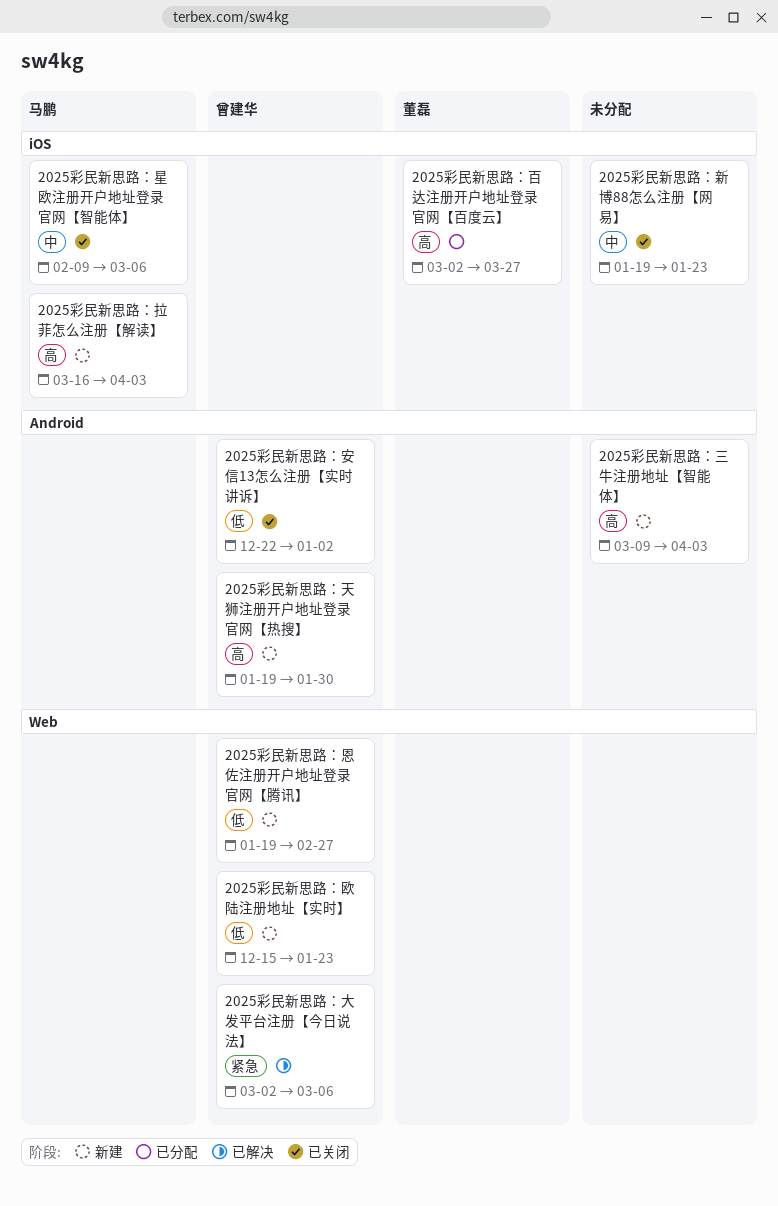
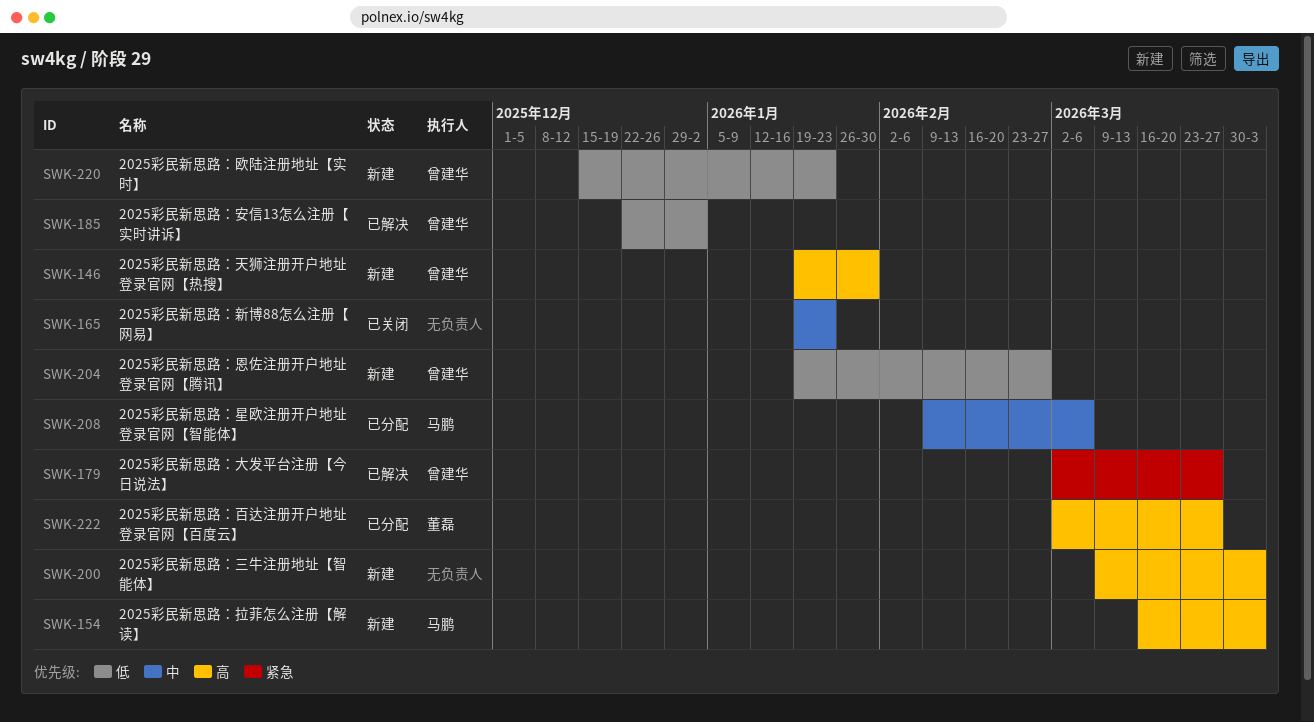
2025彩民新思路：大发平台注册【今日说法】, due: Mar 6 -> Mar 27
2025彩民新思路：安信13怎么注册【实时讲诉】, status: 已关闭 -> 已解决
2025彩民新思路：星欧注册开户地址登录官网【智能体】, status: 已关闭 -> 已分配

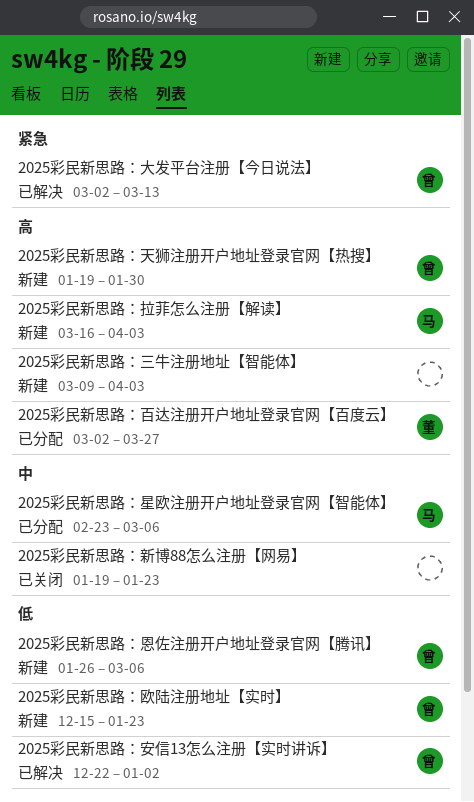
2025彩民新思路：大发平台注册【今日说法】, due: Mar 27 -> Mar 13
2025彩民新思路：恩佐注册开户地址登录官网【腾讯】, start: Jan 19 -> Jan 26
2025彩民新思路：恩佐注册开户地址登录官网【腾讯】, due: Feb 27 -> Mar 6
2025彩民新思路：星欧注册开户地址登录官网【智能体】, start: Feb 9 -> Feb 23

